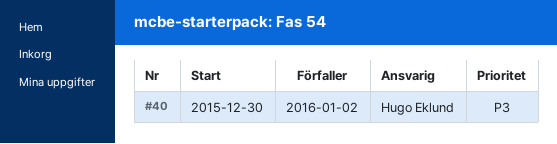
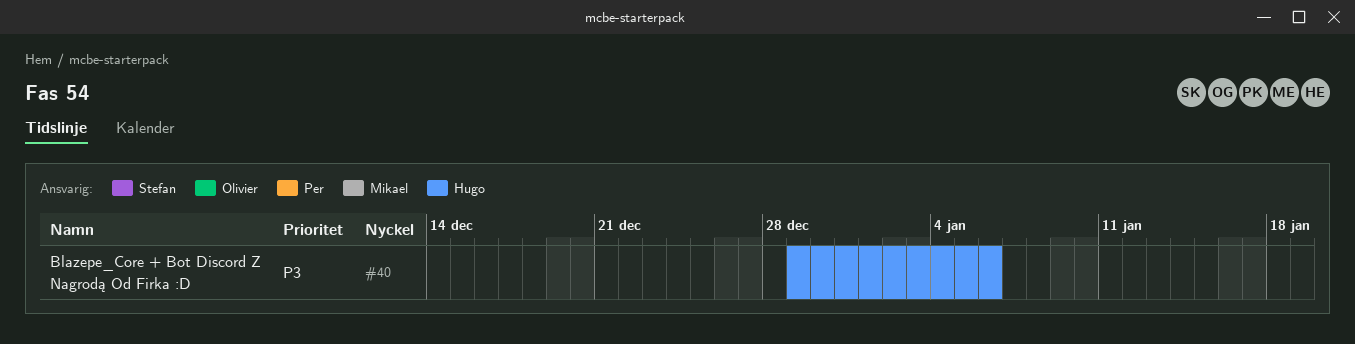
#40, start: Dec 30 -> Dec 29
#40, due: Jan 2 -> Jan 6

